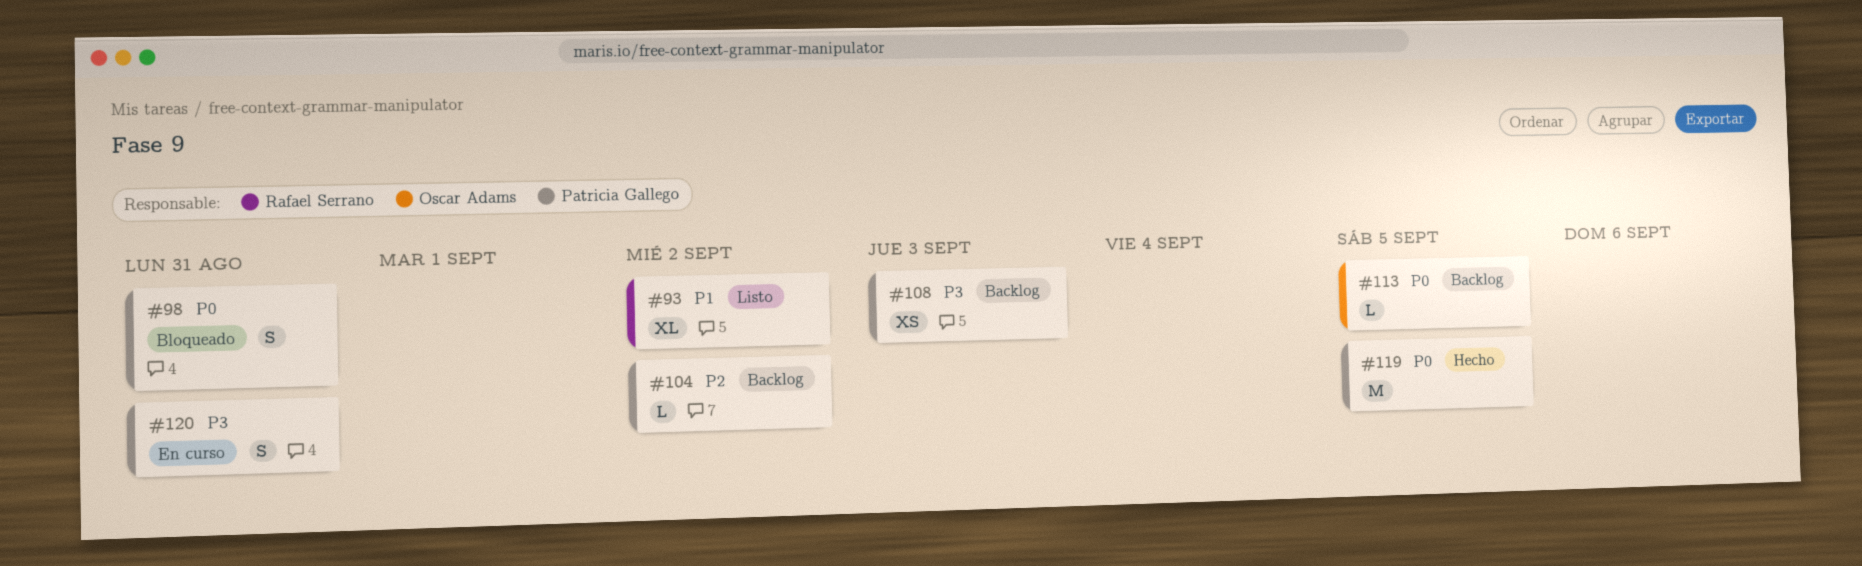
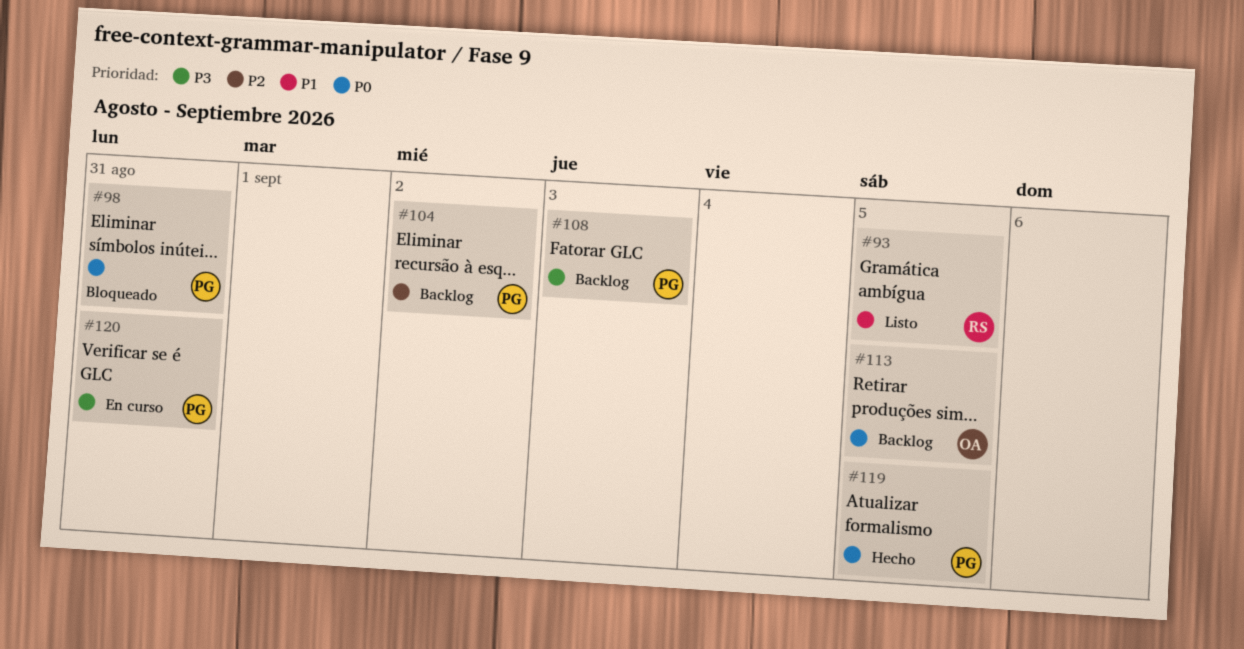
#93, due: Sep 2 -> Sep 5

